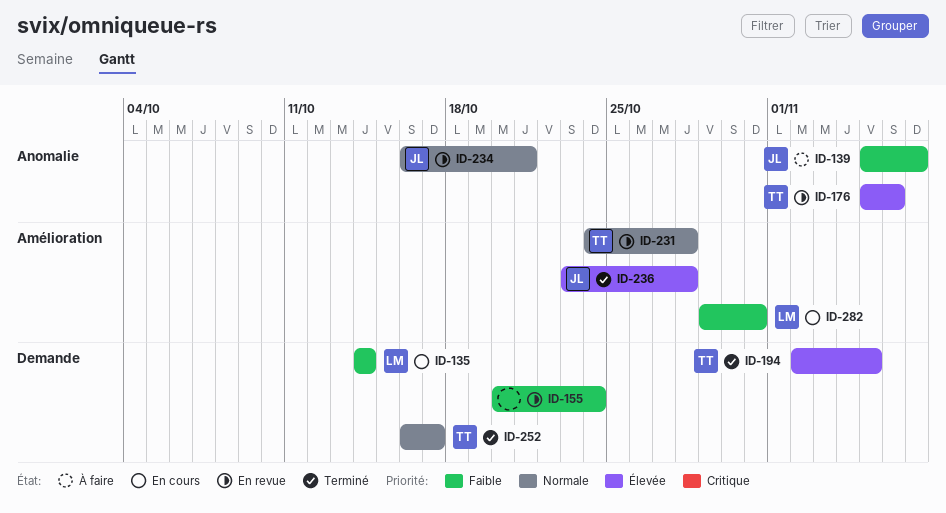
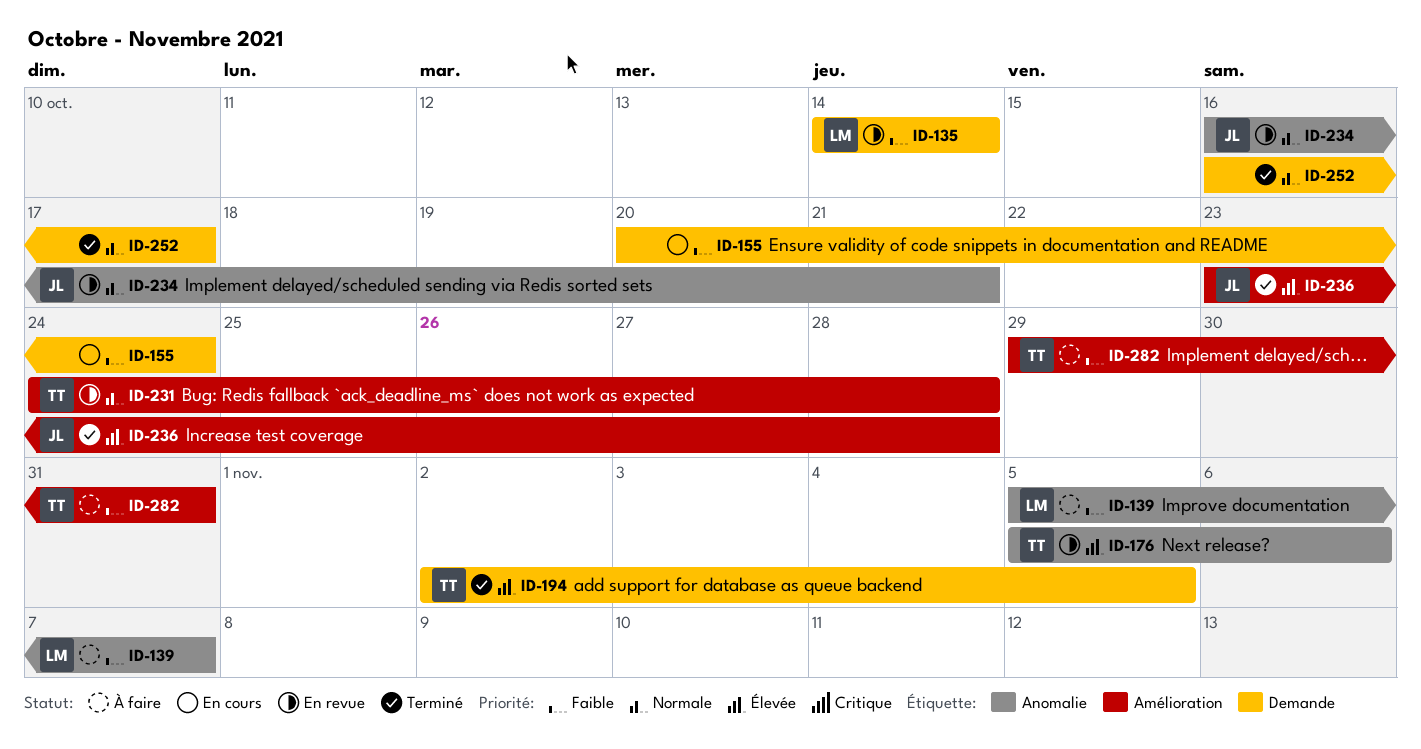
ID-135, status: En cours -> En revue
ID-139, owner: JL -> LM
ID-155, status: En revue -> En cours
ID-252, owner: TT -> none
ID-282, status: En cours -> À faire
ID-282, owner: LM -> TT

